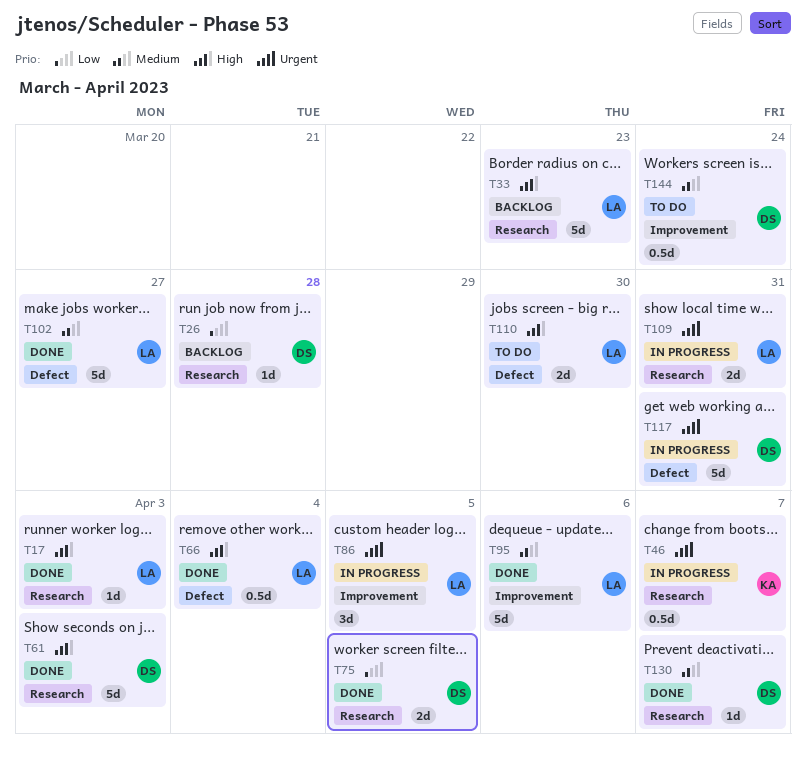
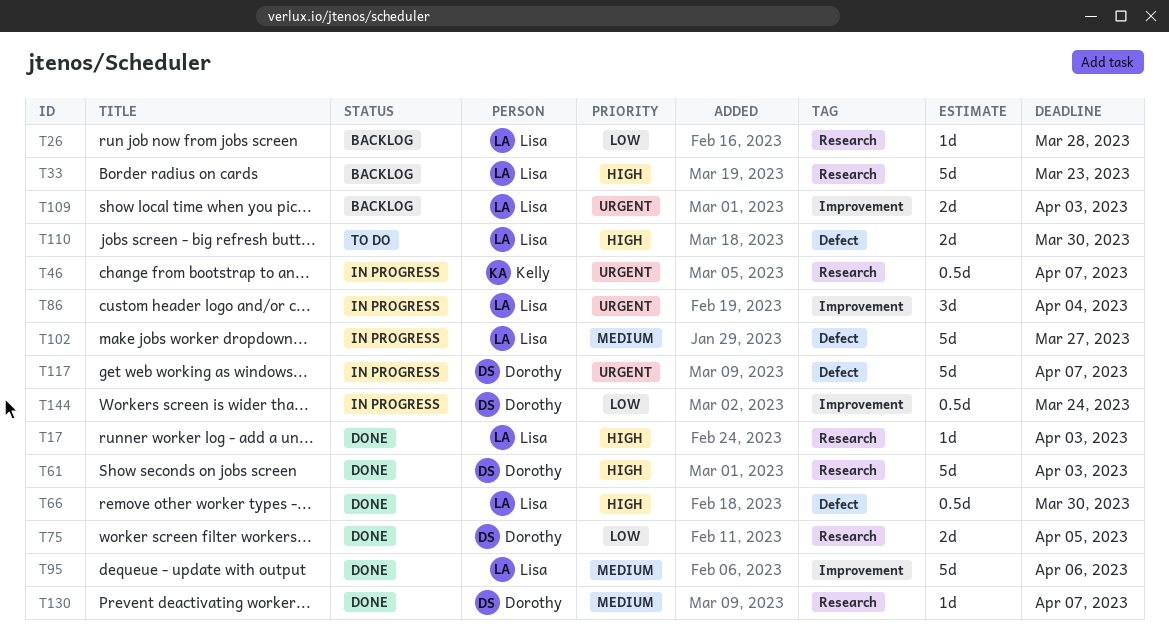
T26, owner: Dorothy -> Lisa
T66, due: Apr 4 -> Mar 30
T86, due: Apr 5 -> Apr 4
T102, status: Done -> In progress
T109, status: In progress -> Backlog
T109, label: Research -> Improvement
T109, due: Mar 31 -> Apr 3
T117, due: Mar 31 -> Apr 7
T144, status: To do -> In progress
T144, priority: Medium -> Low

